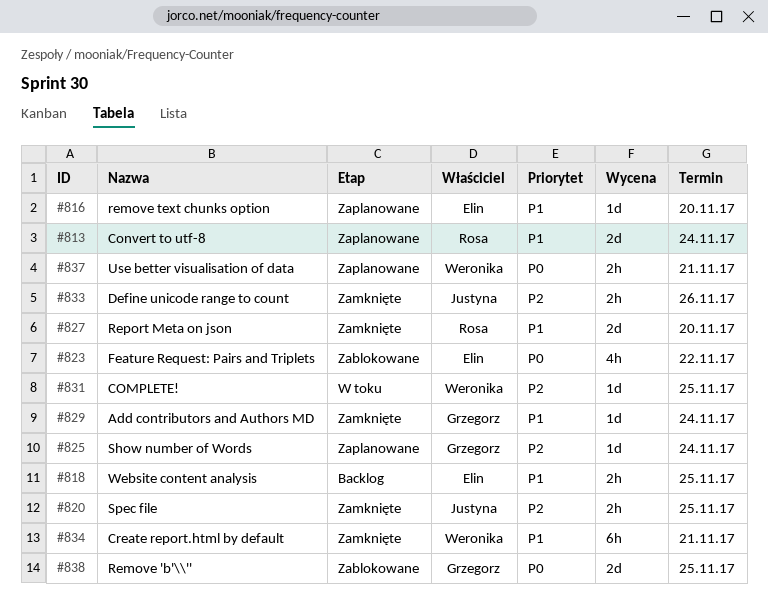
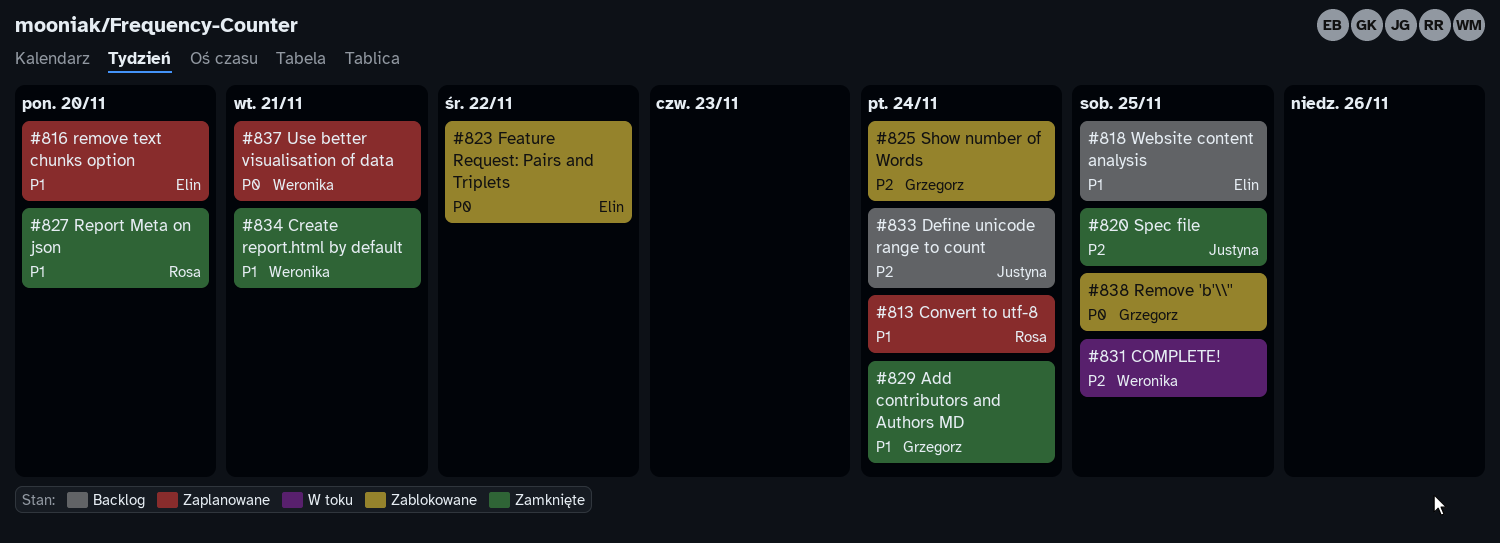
#825, status: Zaplanowane -> Zablokowane
#833, status: Zamknięte -> Backlog
#833, due: Nov 26 -> Nov 24

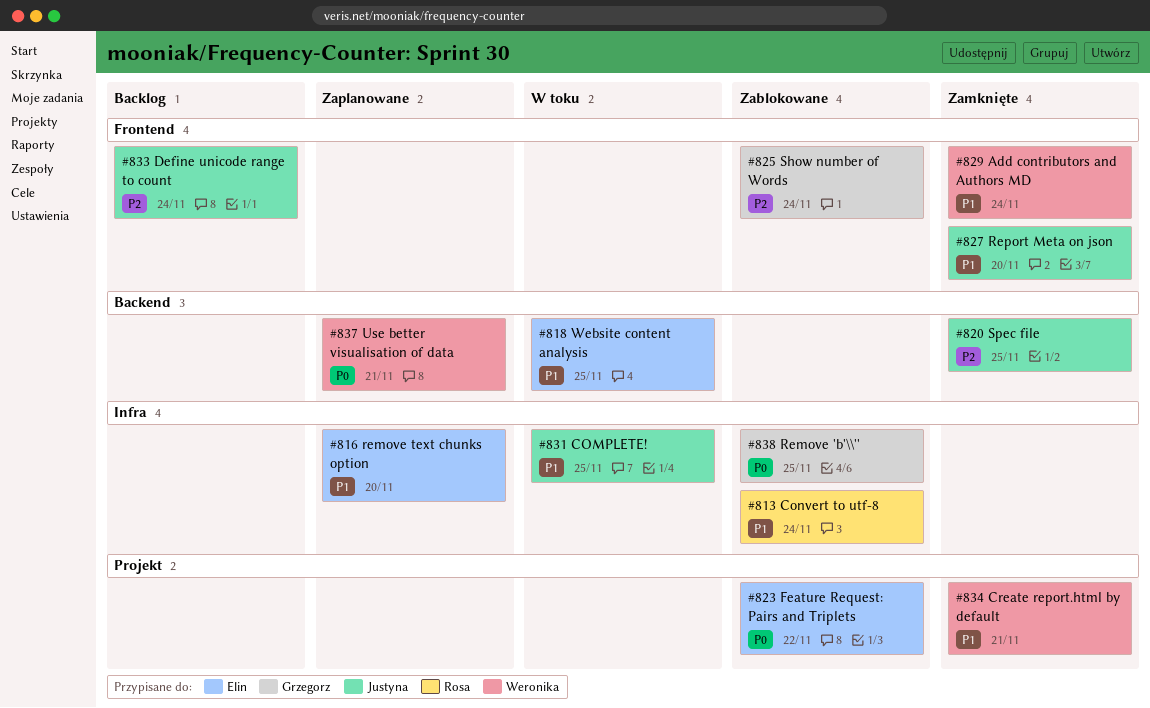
#813, status: Zaplanowane -> Zablokowane
#818, status: Backlog -> W toku
#827, owner: Rosa -> Justyna
#829, owner: Grzegorz -> Weronika
#831, owner: Weronika -> Justyna
#831, priority: P2 -> P1

